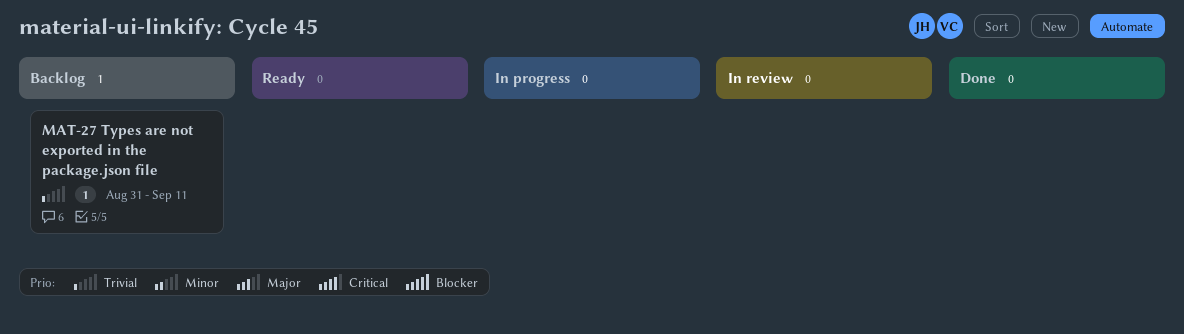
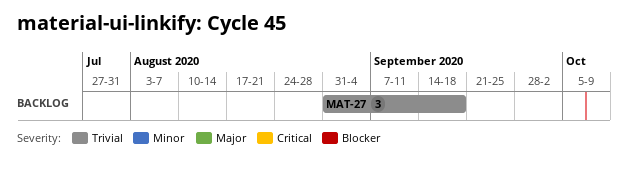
MAT-27, estimate: 1 -> 3
MAT-27, due: Sep 11 -> Sep 18

